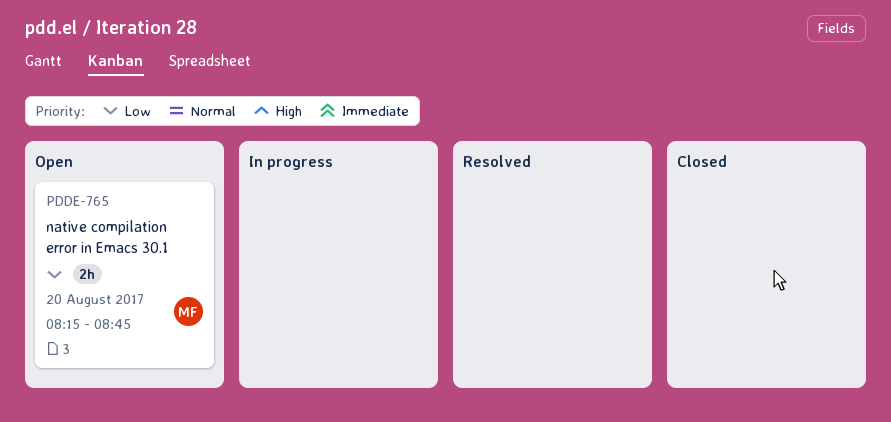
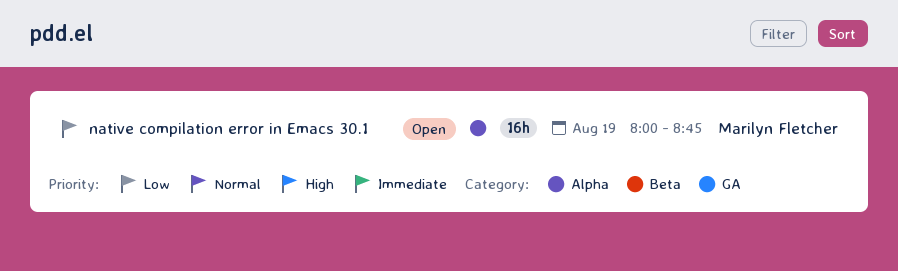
native compilation error in Emacs 30.1, estimate: 2h -> 16h
native compilation error in Emacs 30.1, day: Aug 20 -> Aug 19
native compilation error in Emacs 30.1, begins: 08:15 -> 08:00

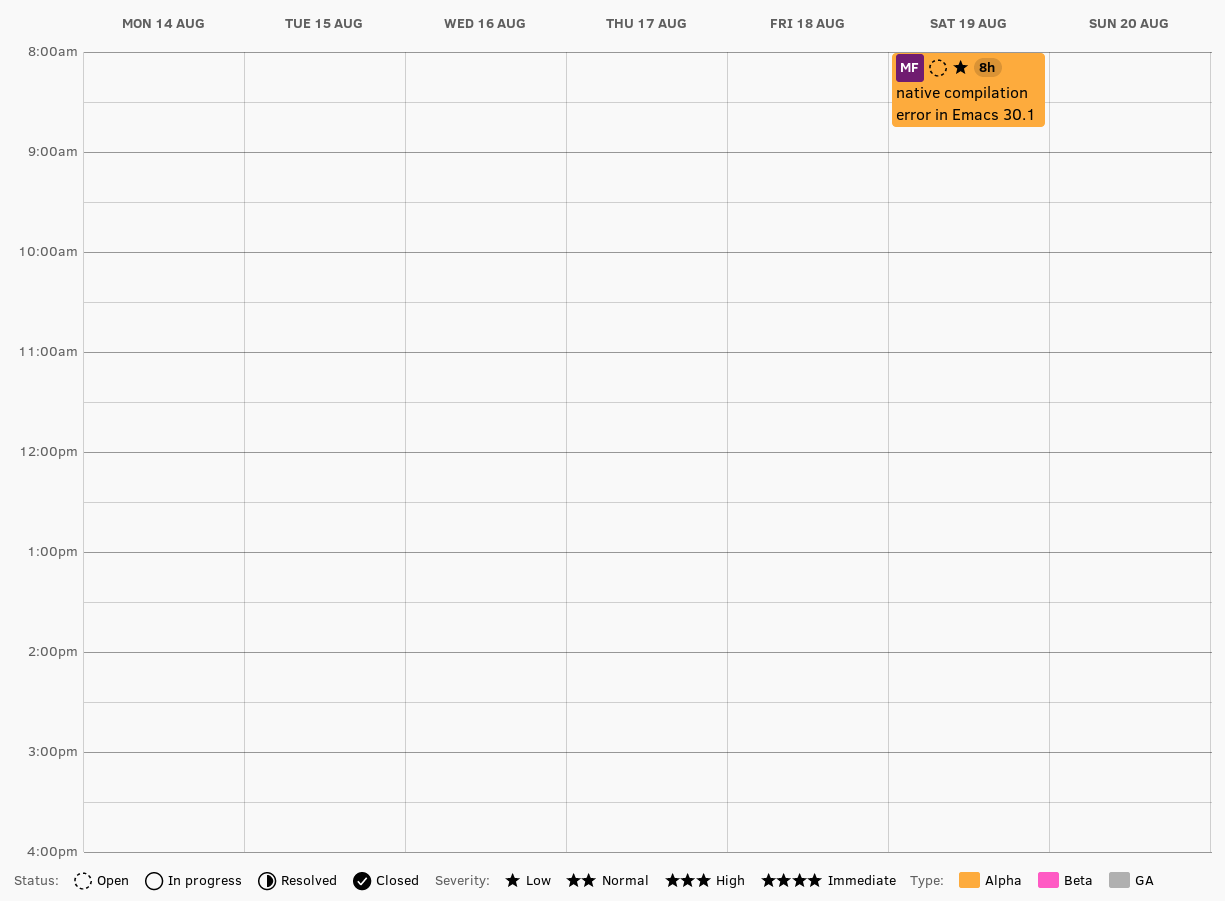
native compilation error in Emacs 30.1, estimate: 16h -> 8h

